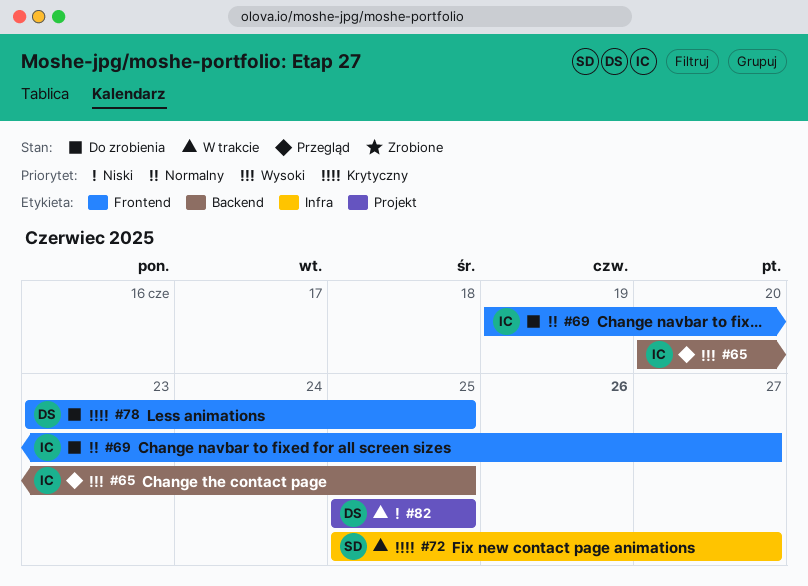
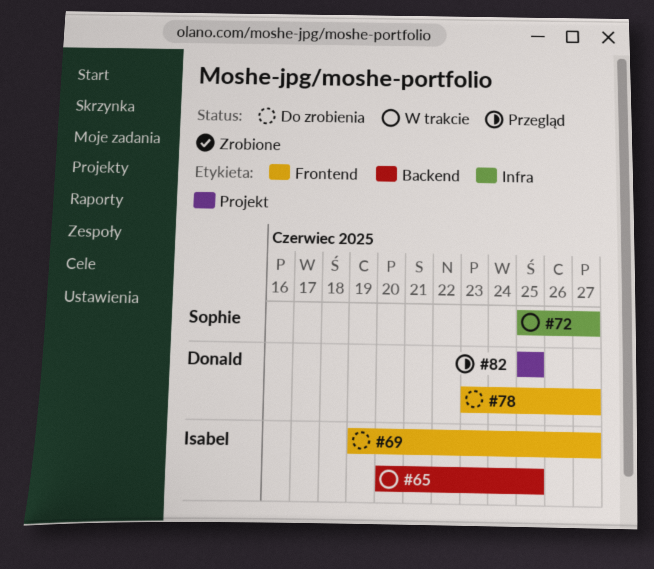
#65, status: Przegląd -> W trakcie
#78, due: Jun 25 -> Jun 27
#82, status: W trakcie -> Przegląd

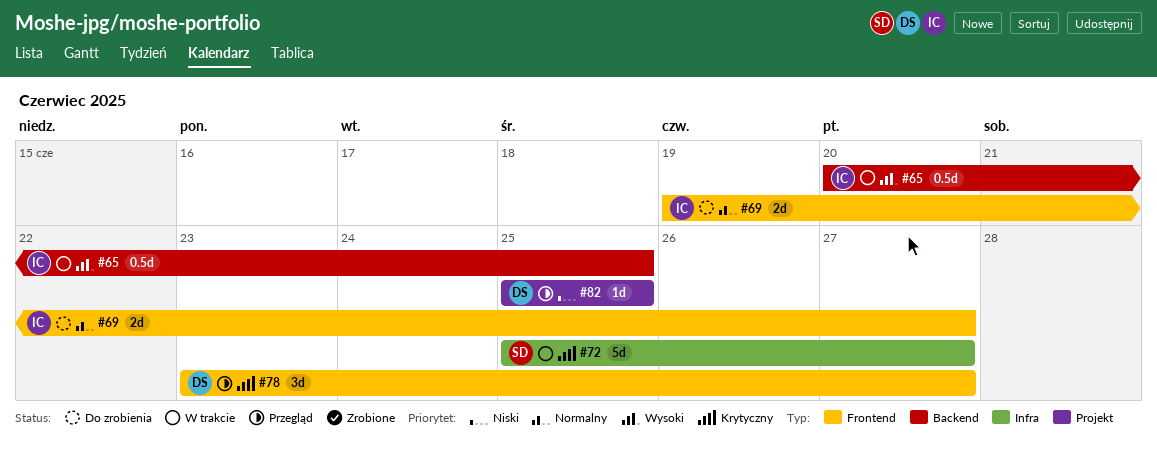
#78, status: Do zrobienia -> Przegląd

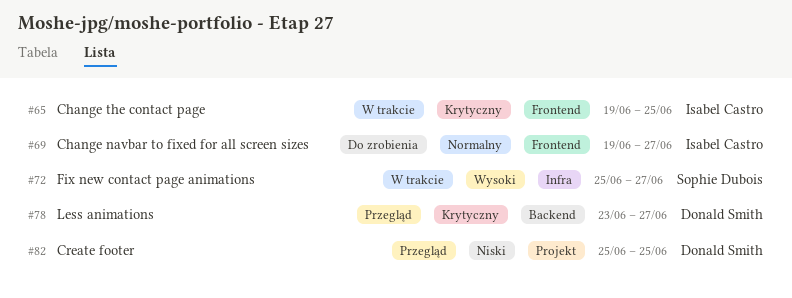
#65, priority: Wysoki -> Krytyczny
#65, label: Backend -> Frontend
#65, start: Jun 20 -> Jun 19
#72, priority: Krytyczny -> Wysoki
#78, label: Frontend -> Backend

